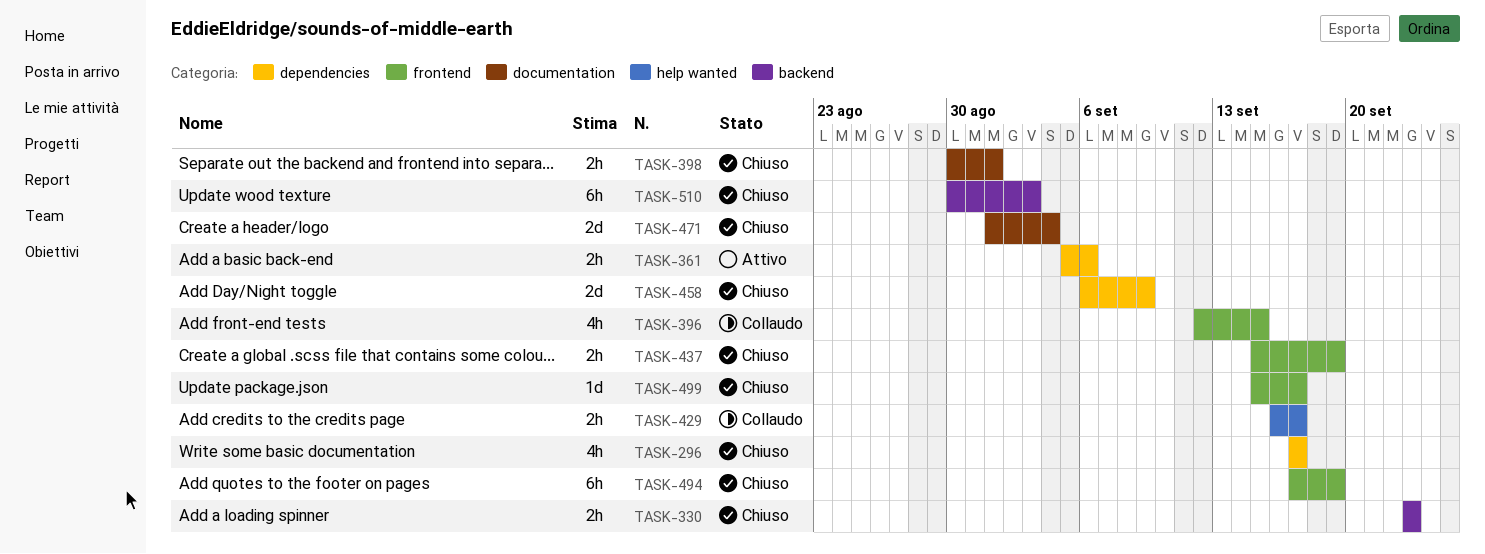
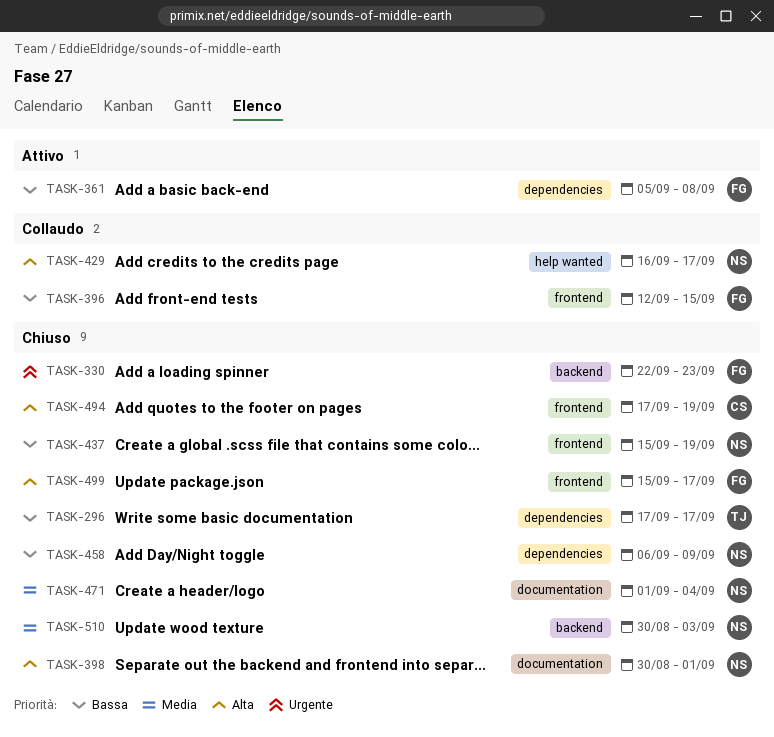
TASK-330, start: Sep 23 -> Sep 22
TASK-361, due: Sep 6 -> Sep 8

